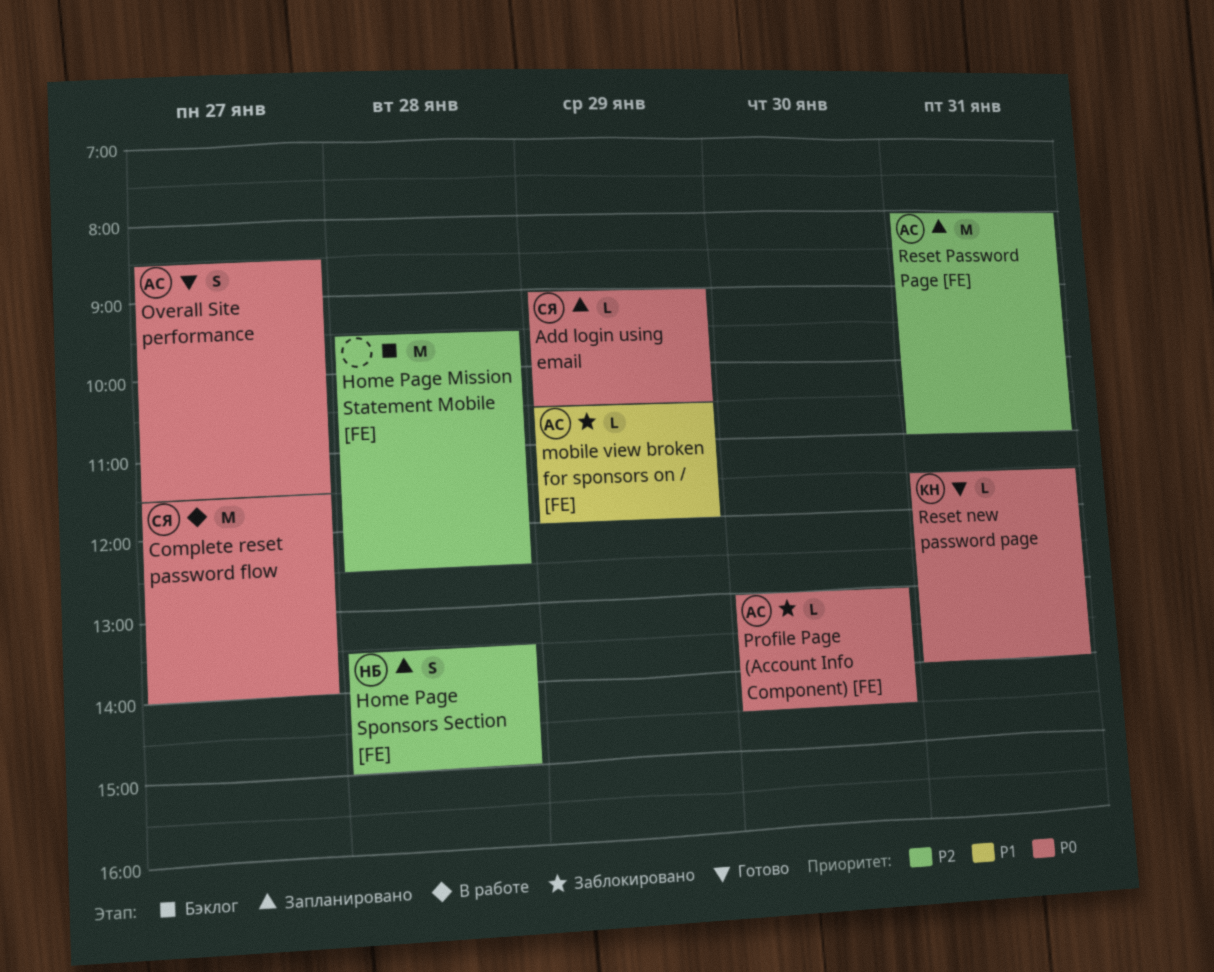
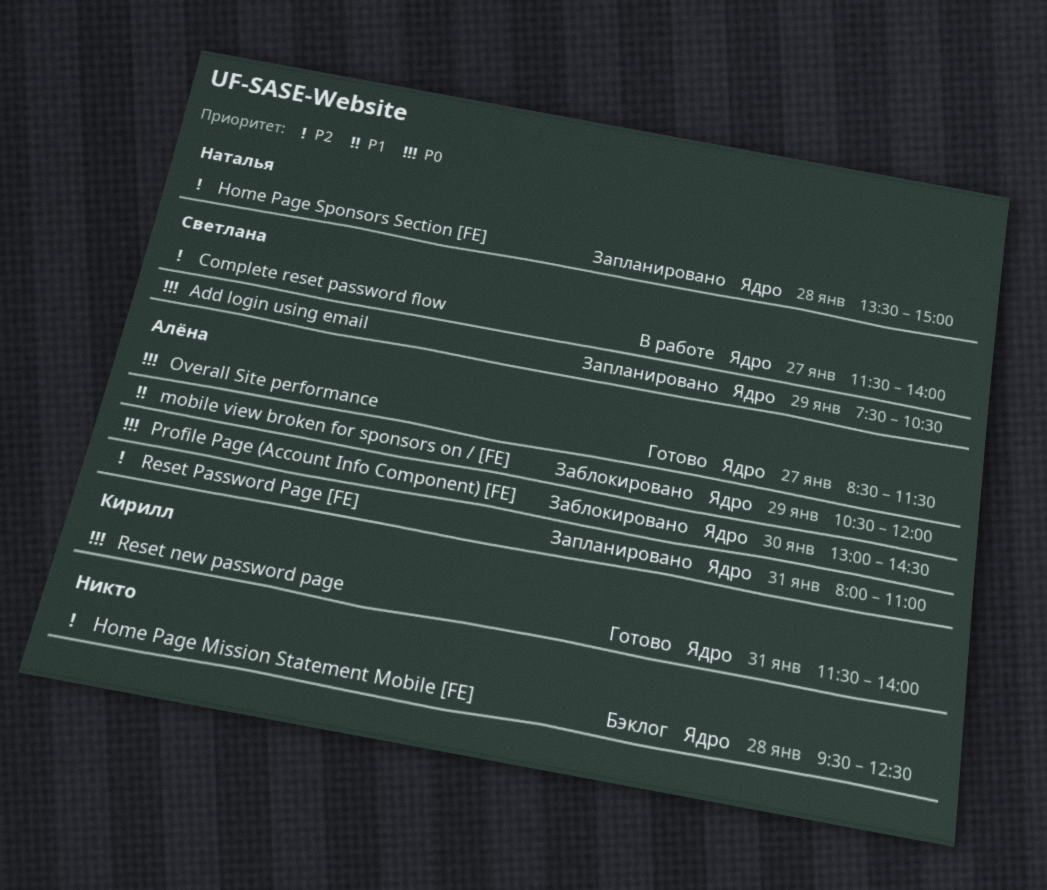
Add login using email, begins: 09:00 -> 07:30
Complete reset password flow, priority: P0 -> P2

